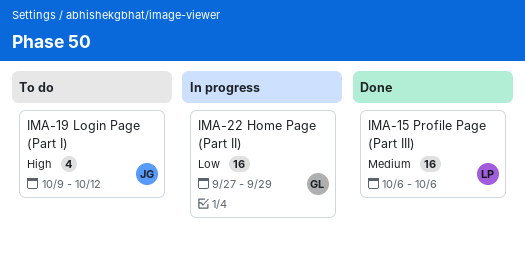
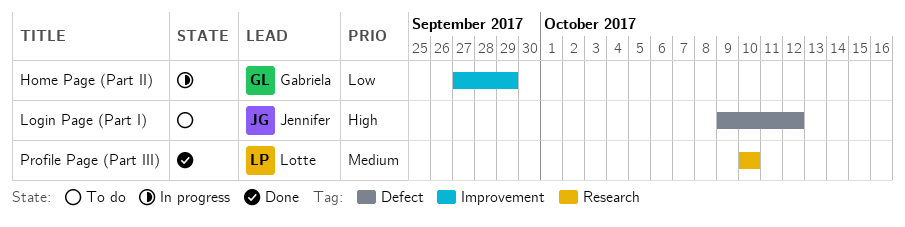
Profile Page (Part III), start: Oct 6 -> Oct 10
Profile Page (Part III), due: Oct 6 -> Oct 10

